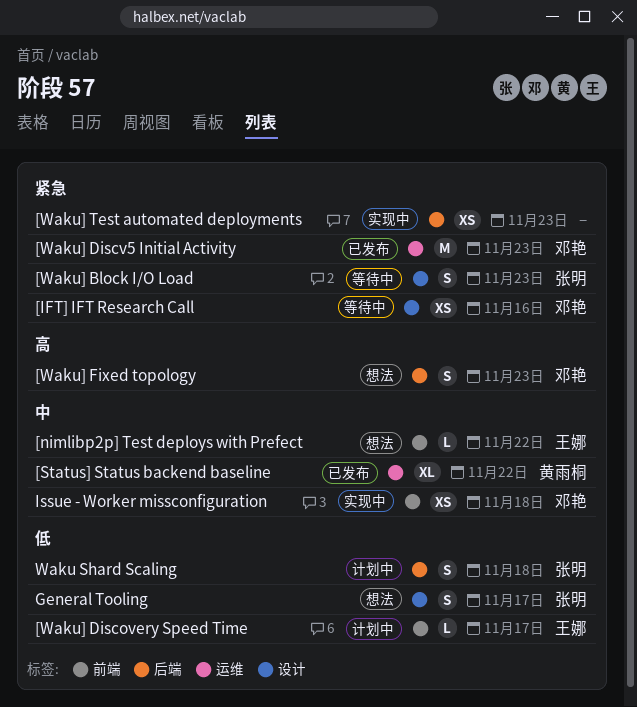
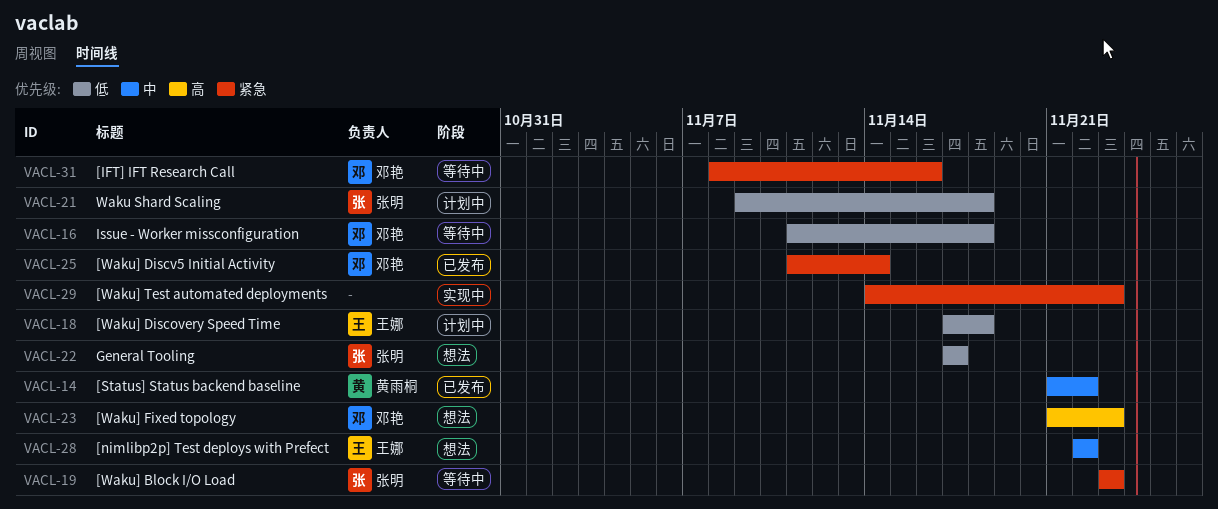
[Waku] Discovery Speed Time, due: Nov 17 -> Nov 18
[Waku] Discv5 Initial Activity, due: Nov 23 -> Nov 14
Issue - Worker missconfiguration, status: 实现中 -> 等待中
Issue - Worker missconfiguration, priority: 中 -> 低

